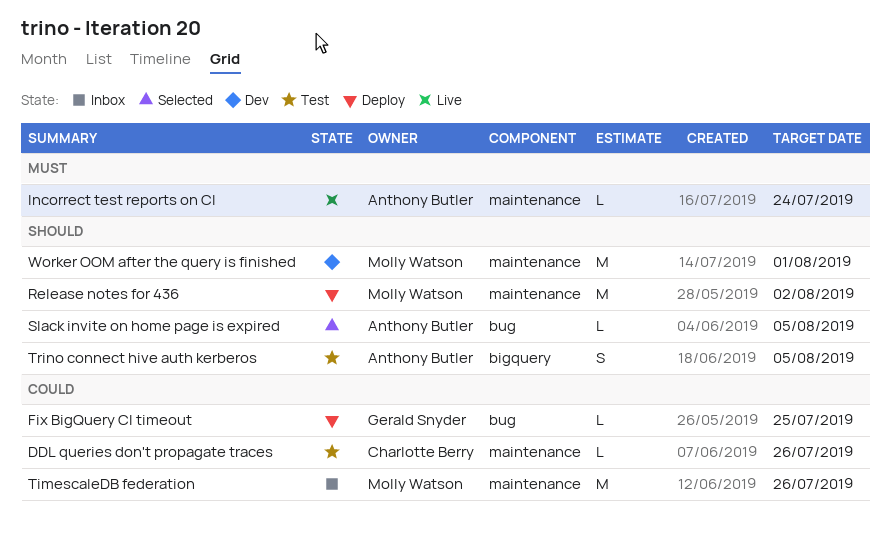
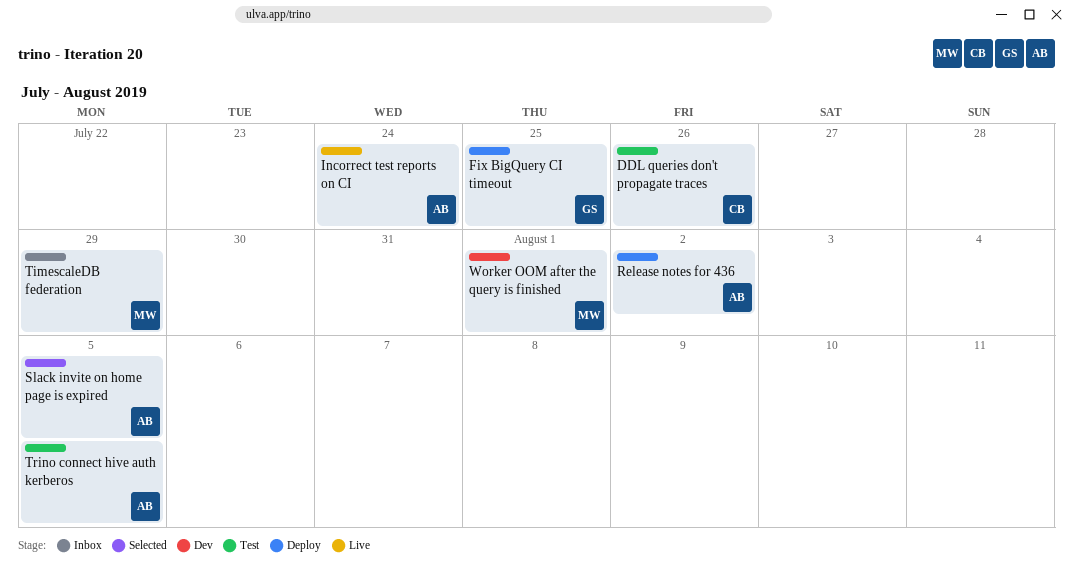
Release notes for 436, owner: Molly Watson -> Anthony Butler
TimescaleDB federation, due: Jul 26 -> Jul 29

